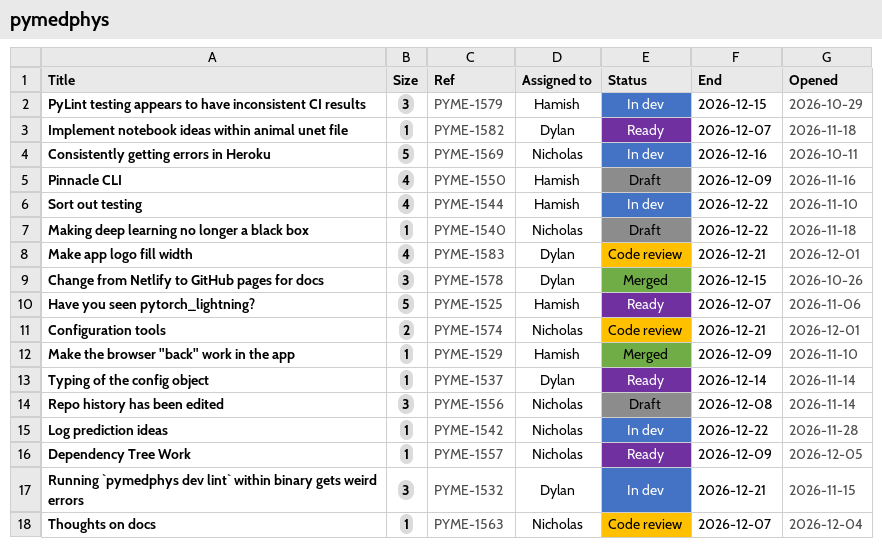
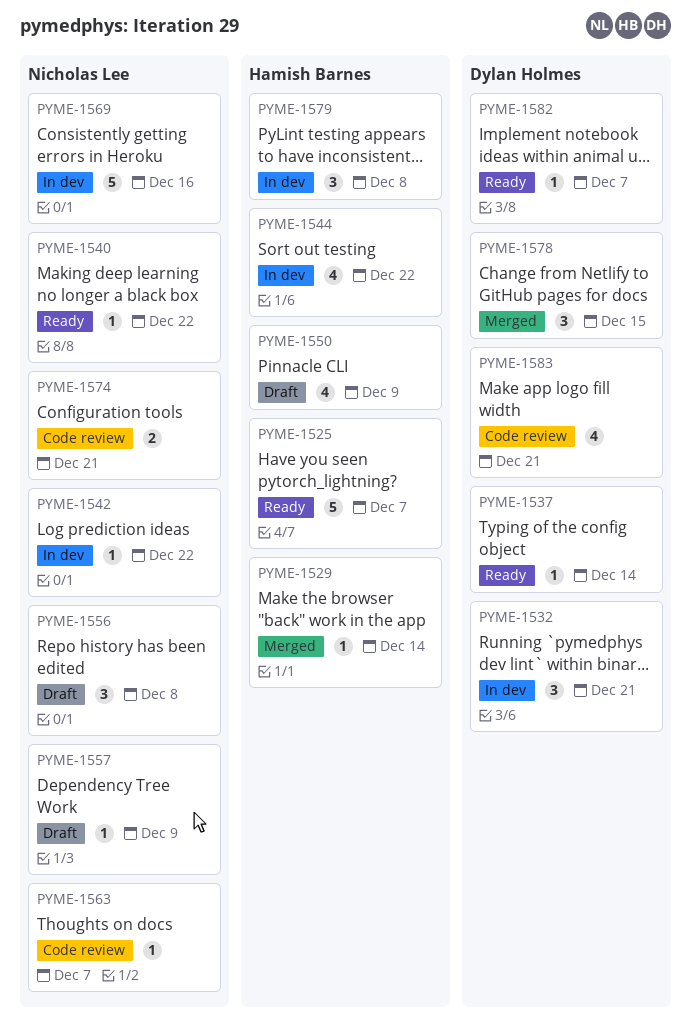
PYME-1529, due: Dec 9 -> Dec 14
PYME-1540, status: Draft -> Ready
PYME-1557, status: Ready -> Draft
PYME-1579, due: Dec 15 -> Dec 8

